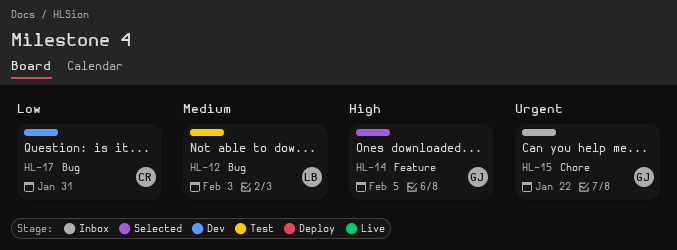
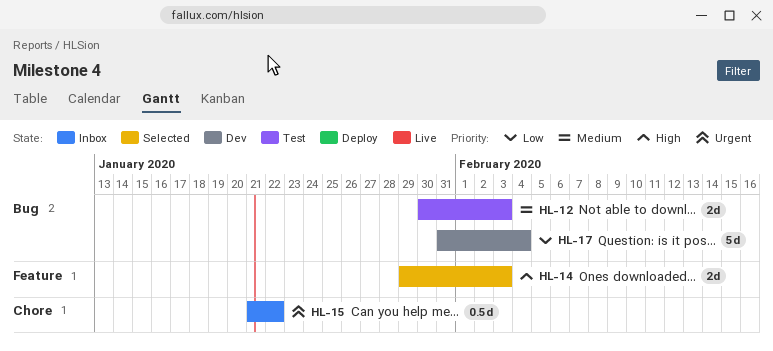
HL-14, due: Feb 5 -> Feb 3
HL-17, due: Jan 31 -> Feb 4

